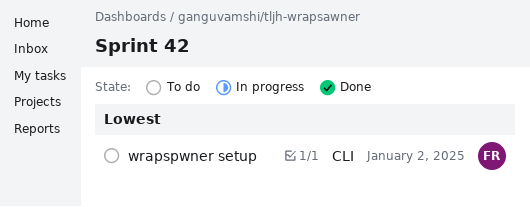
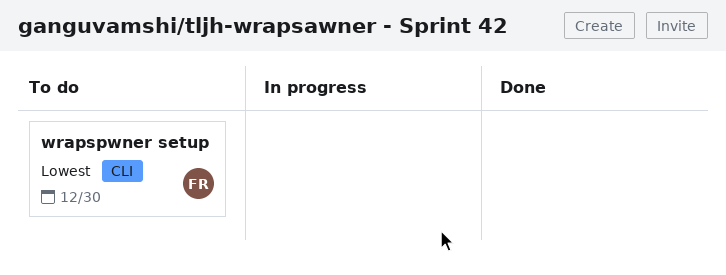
wrapspwner setup, due: Jan 2 -> Dec 30

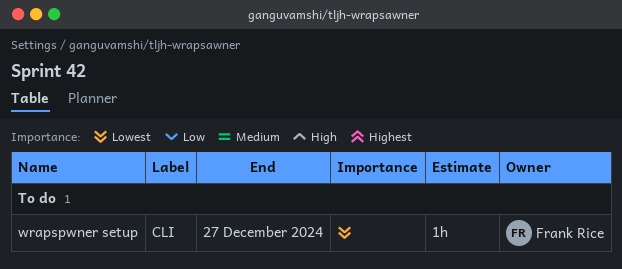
wrapspwner setup, due: Dec 30 -> Dec 27

